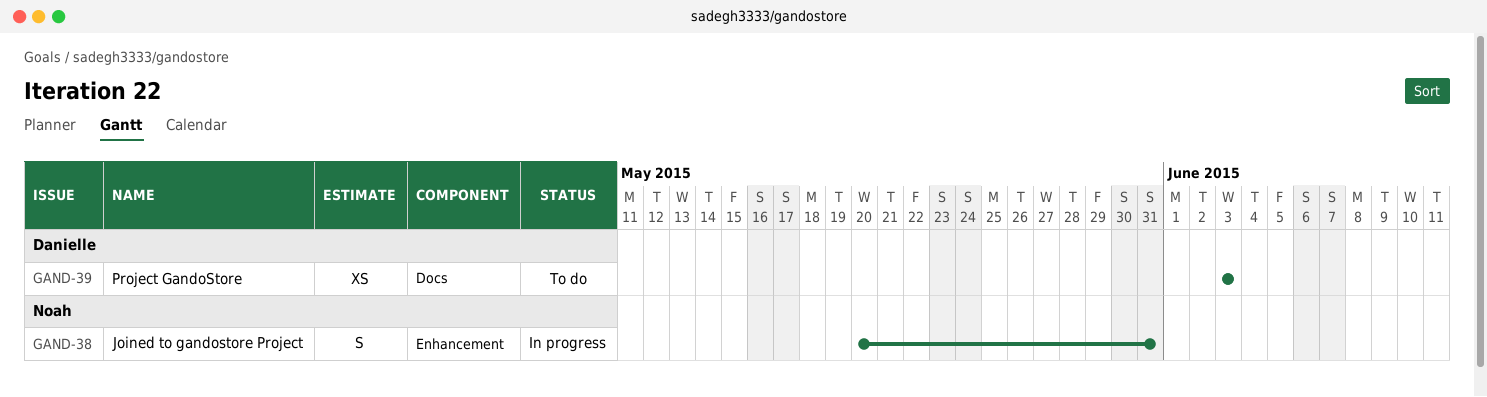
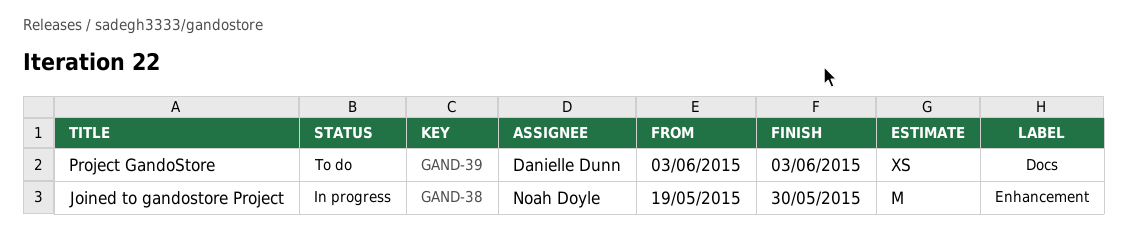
GAND-38, estimate: S -> M
GAND-38, start: May 20 -> May 19
GAND-38, due: May 31 -> May 30

